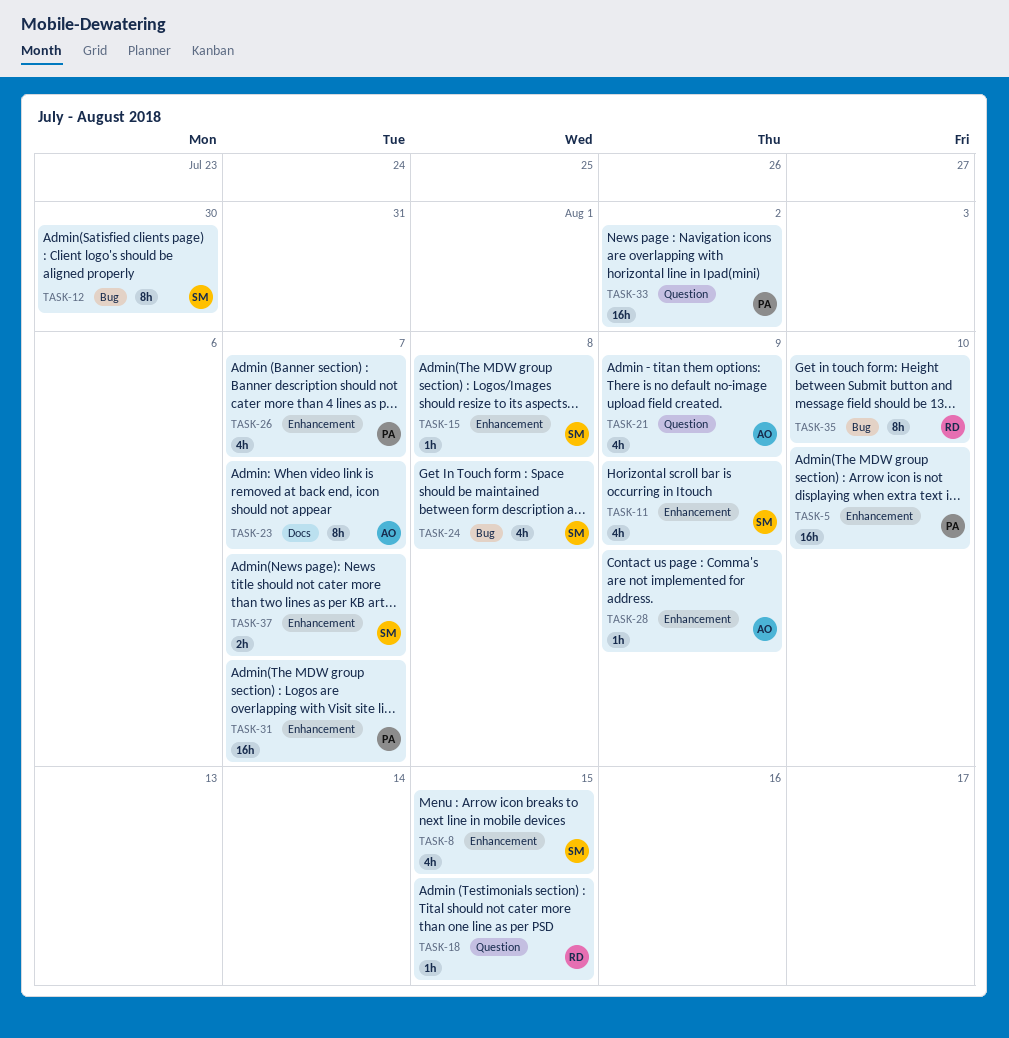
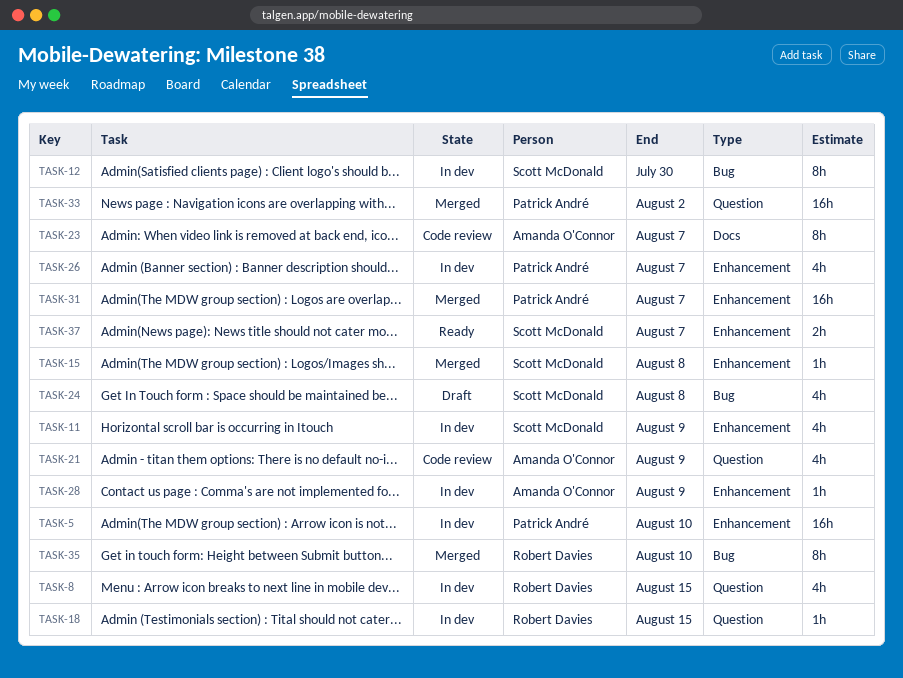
TASK-8, owner: Scott McDonald -> Robert Davies
TASK-8, label: Enhancement -> Question

